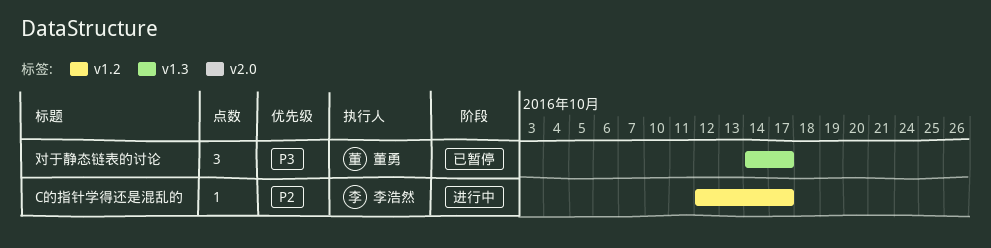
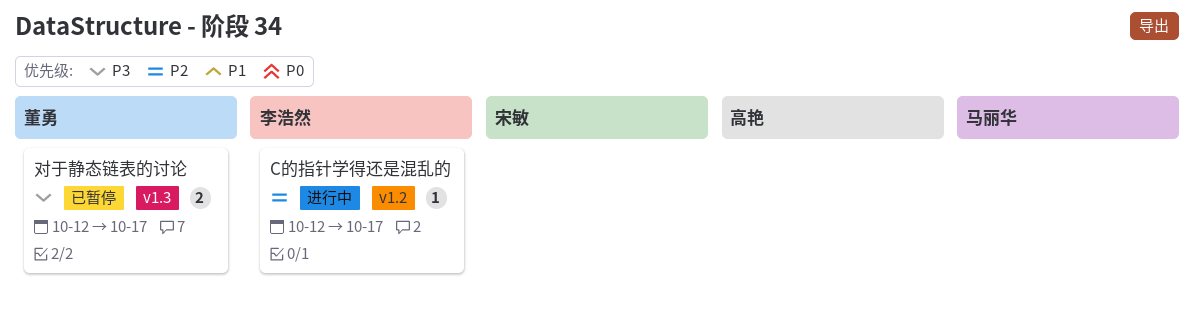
对于静态链表的讨论, estimate: 3 -> 2
对于静态链表的讨论, start: Oct 14 -> Oct 12

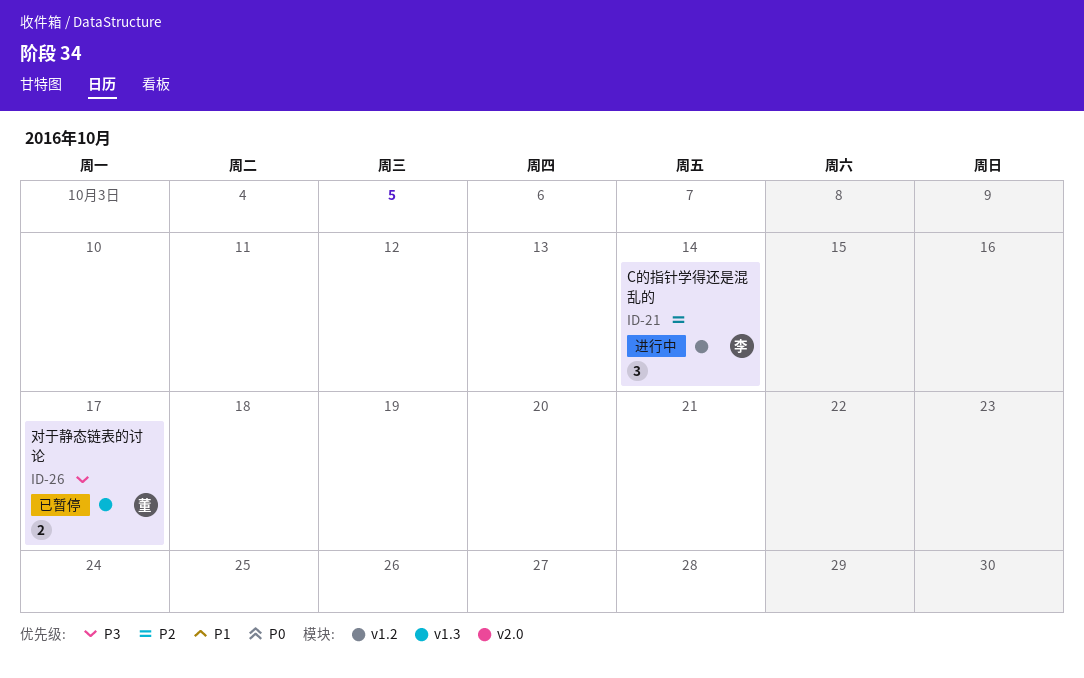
C的指针学得还是混乱的, estimate: 1 -> 3
C的指针学得还是混乱的, due: Oct 17 -> Oct 14

